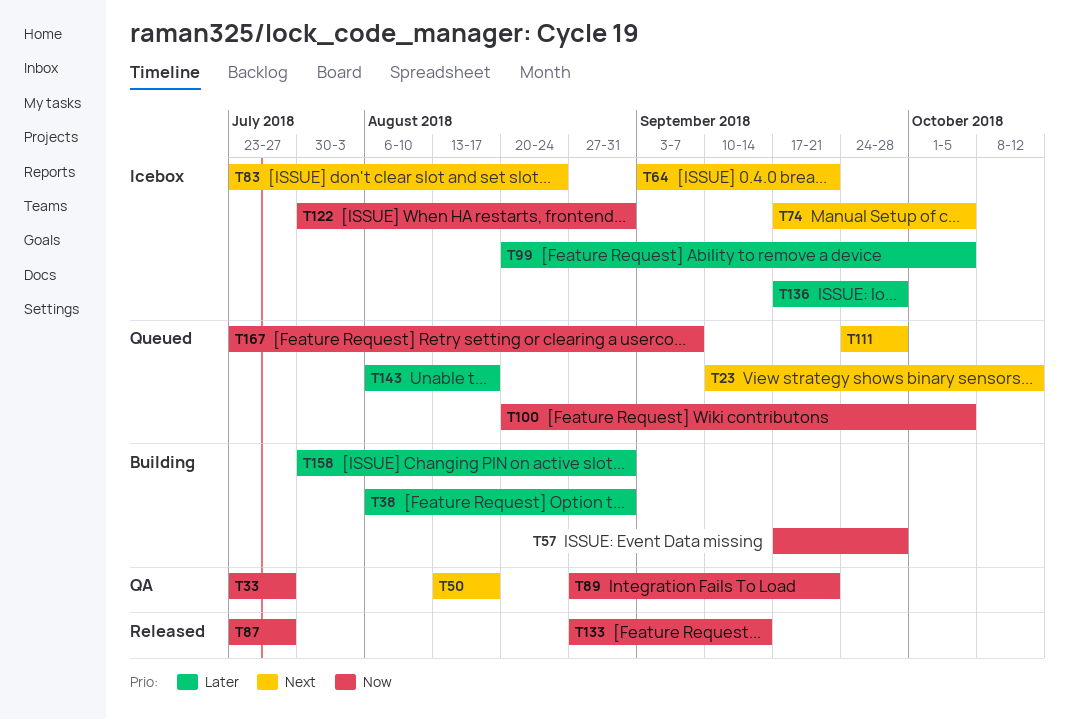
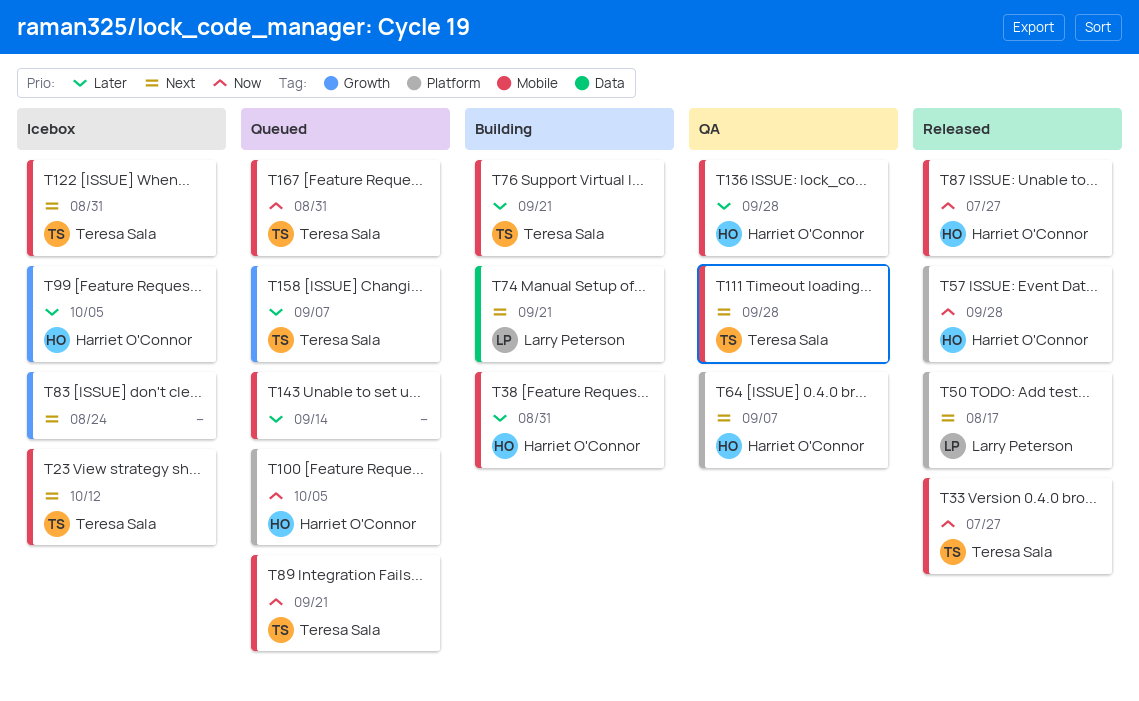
T23, status: Queued -> Icebox
T33, status: QA -> Released
T50, status: QA -> Released
T57, status: Building -> Released
T64, status: Icebox -> QA
T64, due: Sep 21 -> Sep 7
T74, status: Icebox -> Building
T74, due: Oct 5 -> Sep 21
T76: none -> present
T89, status: QA -> Queued
T111, status: Queued -> QA
T122, priority: Now -> Next
T133: present -> none
T136, status: Icebox -> QA
T143, due: Aug 17 -> Sep 14
T158, status: Building -> Queued
T158, due: Aug 31 -> Sep 7
T167, due: Sep 7 -> Aug 31

